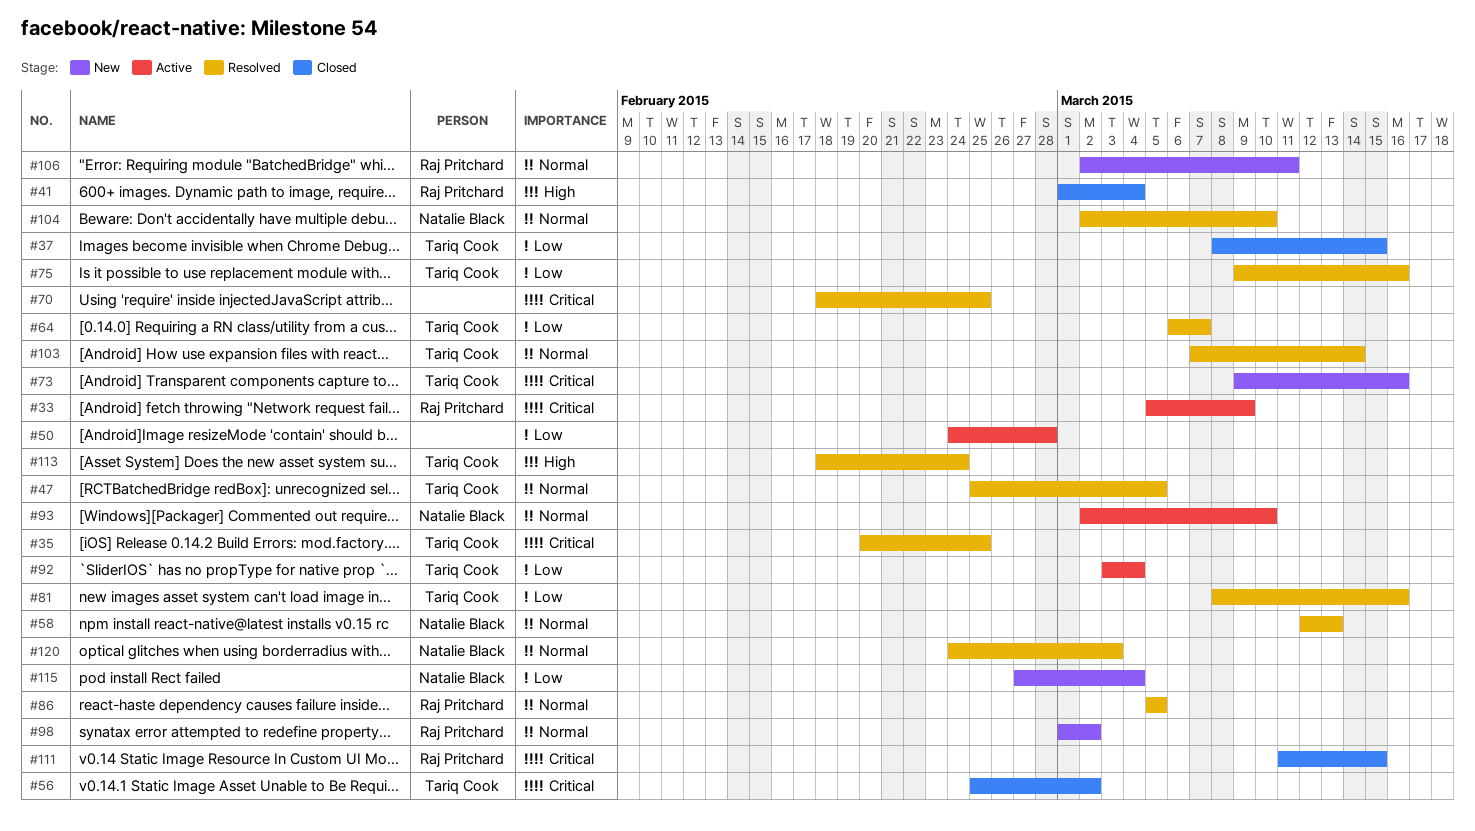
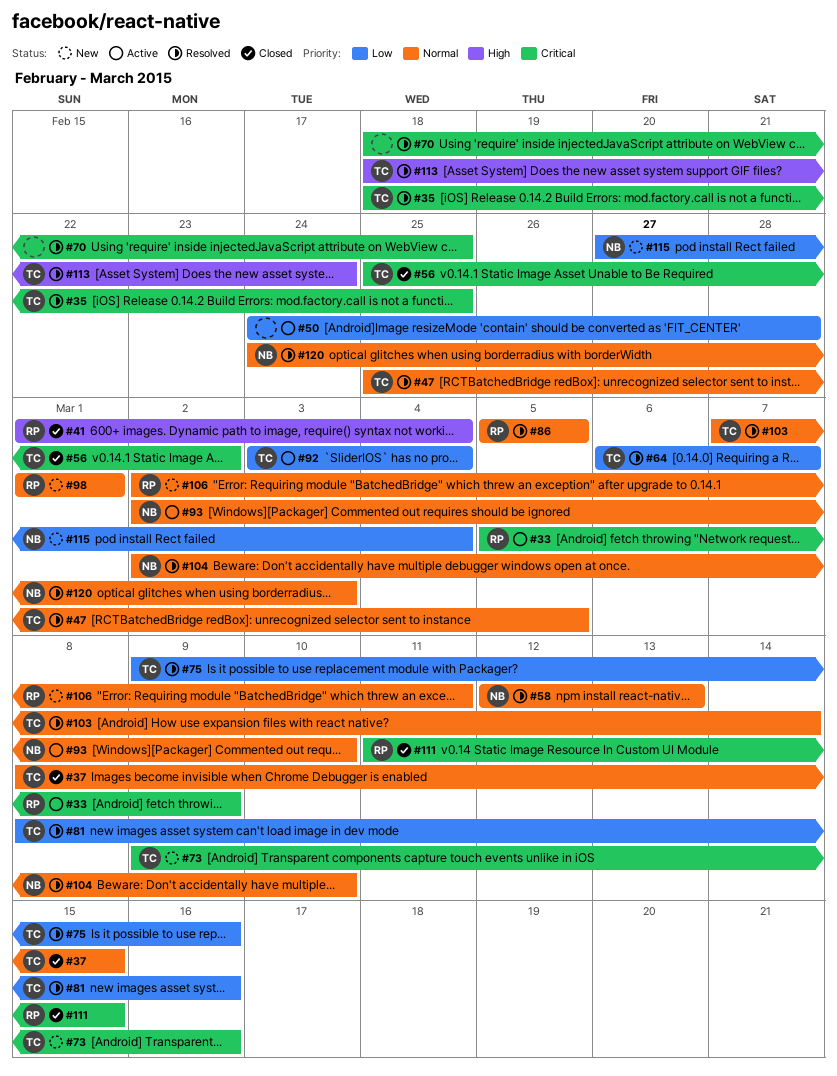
#35, start: Feb 20 -> Feb 18
#37, priority: Low -> Normal
#98, due: Mar 2 -> Mar 1

